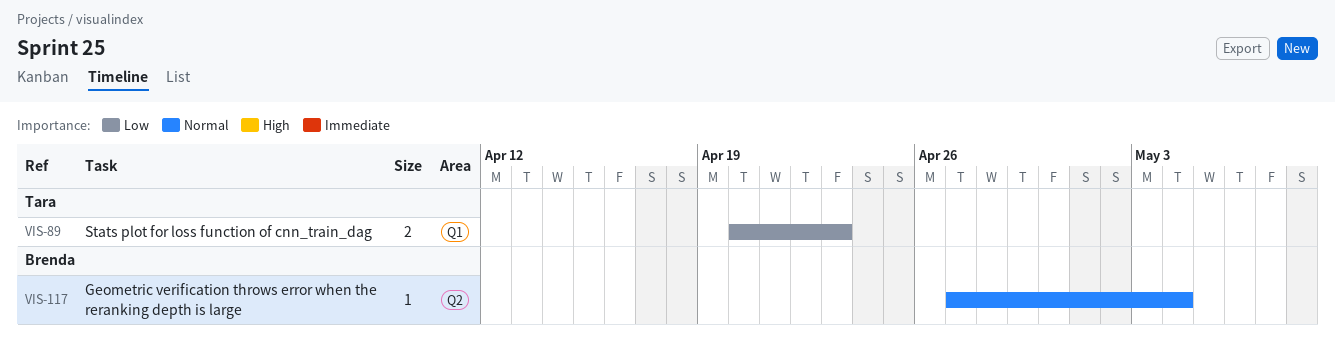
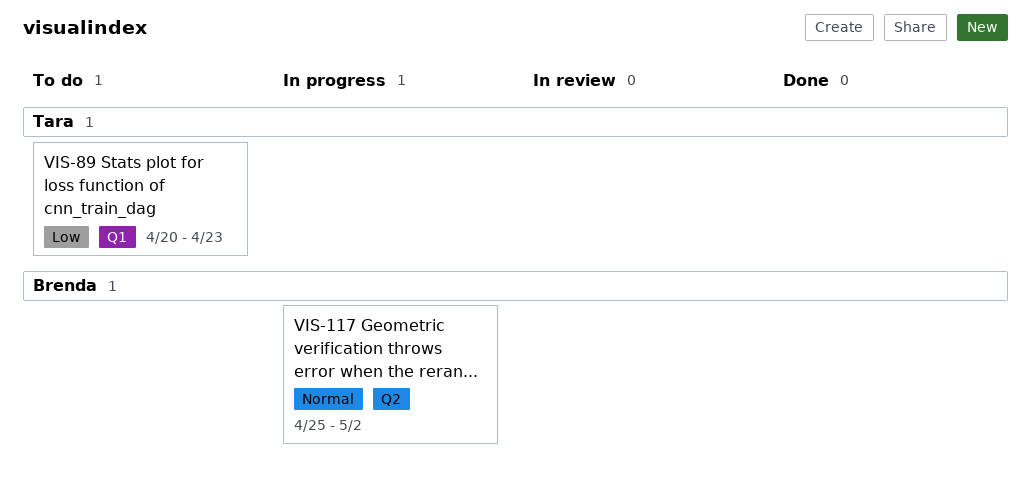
VIS-117, start: Apr 27 -> Apr 25
VIS-117, due: May 4 -> May 2

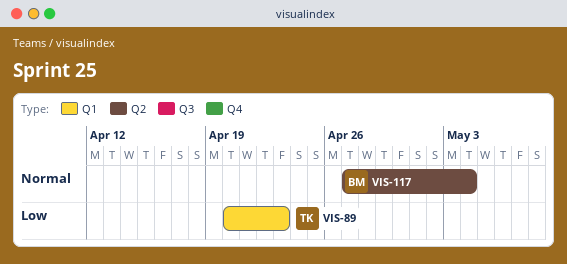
VIS-117, start: Apr 25 -> Apr 27
VIS-117, due: May 2 -> May 4

